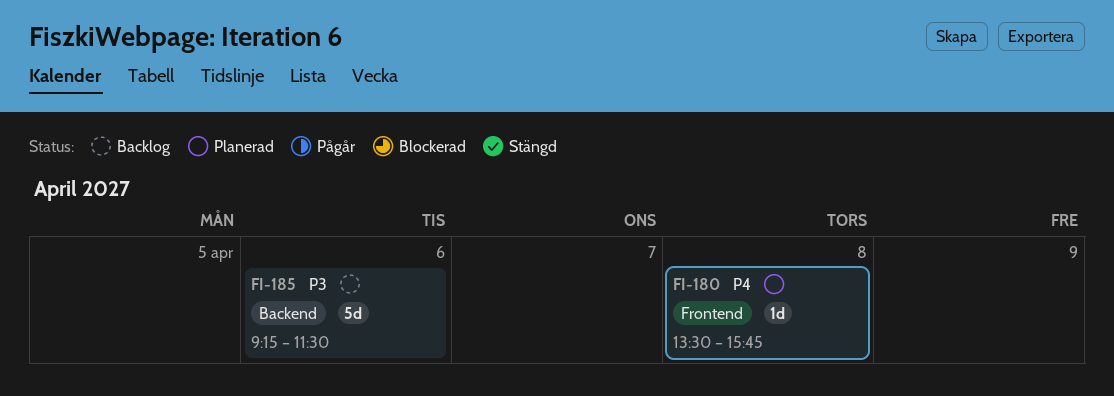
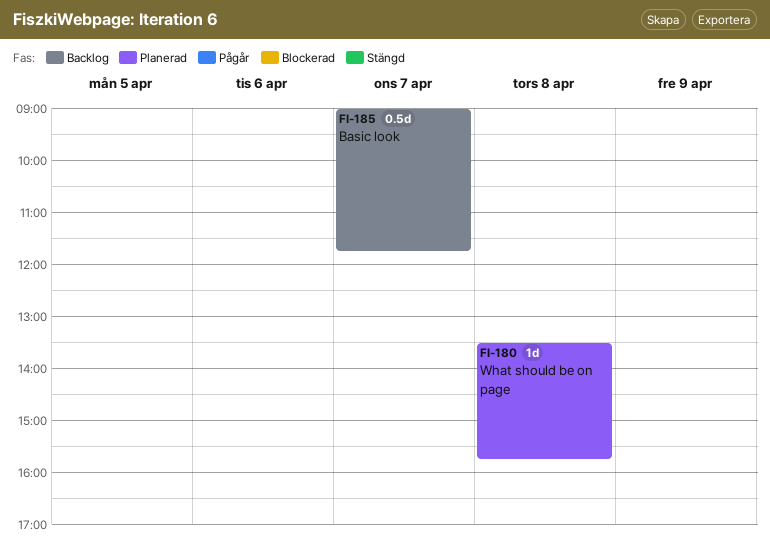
FI-185, estimate: 5d -> 0.5d
FI-185, day: Apr 6 -> Apr 7
FI-185, begins: 09:15 -> 09:00
FI-185, ends: 11:30 -> 11:45

